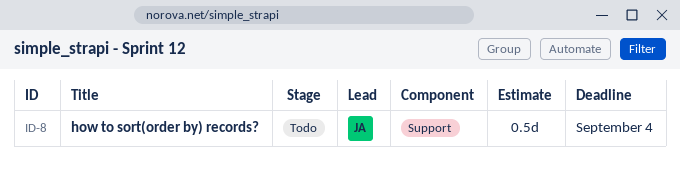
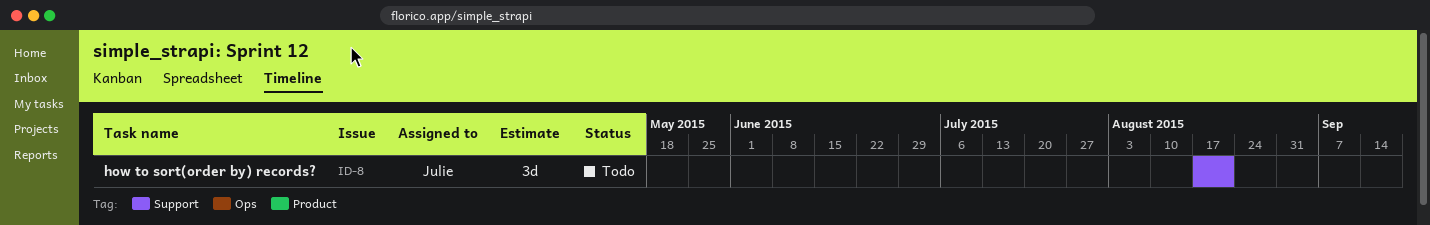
ID-8, estimate: 0.5d -> 3d
ID-8, due: Sep 4 -> Aug 21

